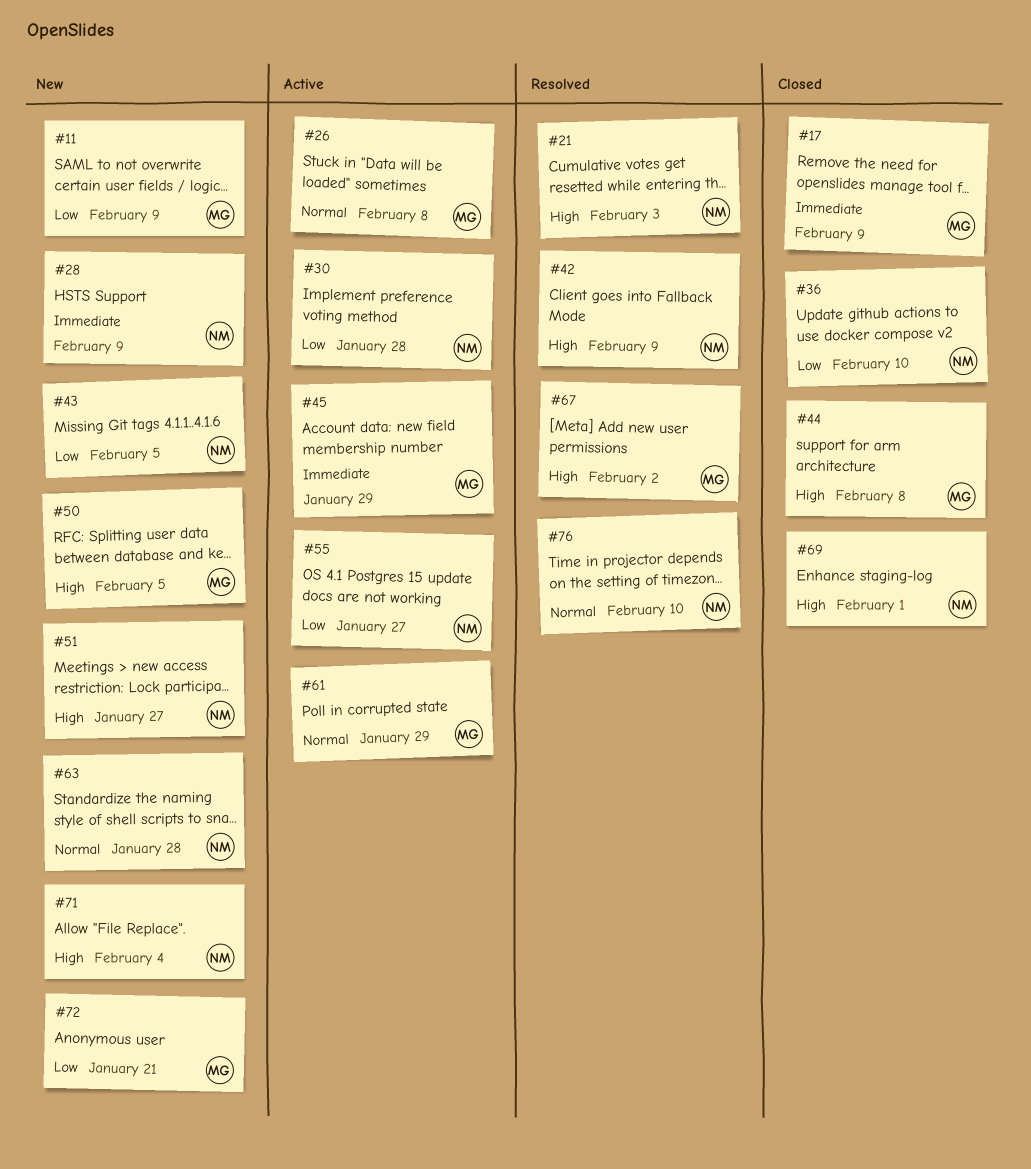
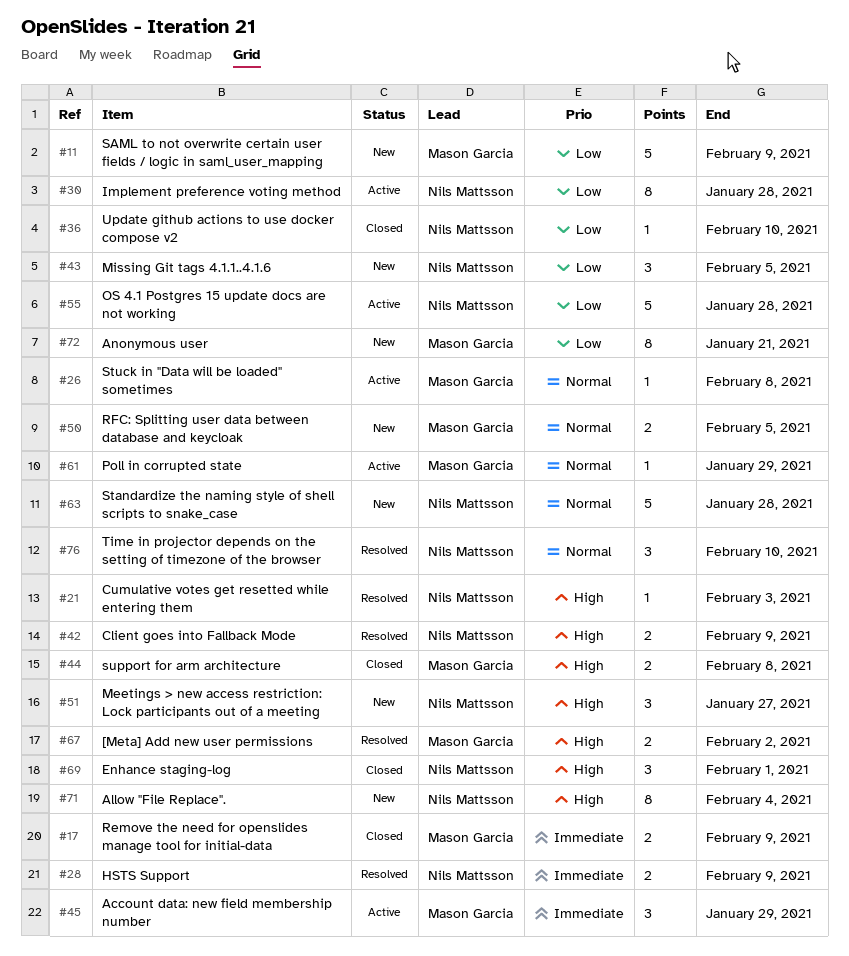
#28, status: New -> Resolved
#50, priority: High -> Normal
#55, due: Jan 27 -> Jan 28

